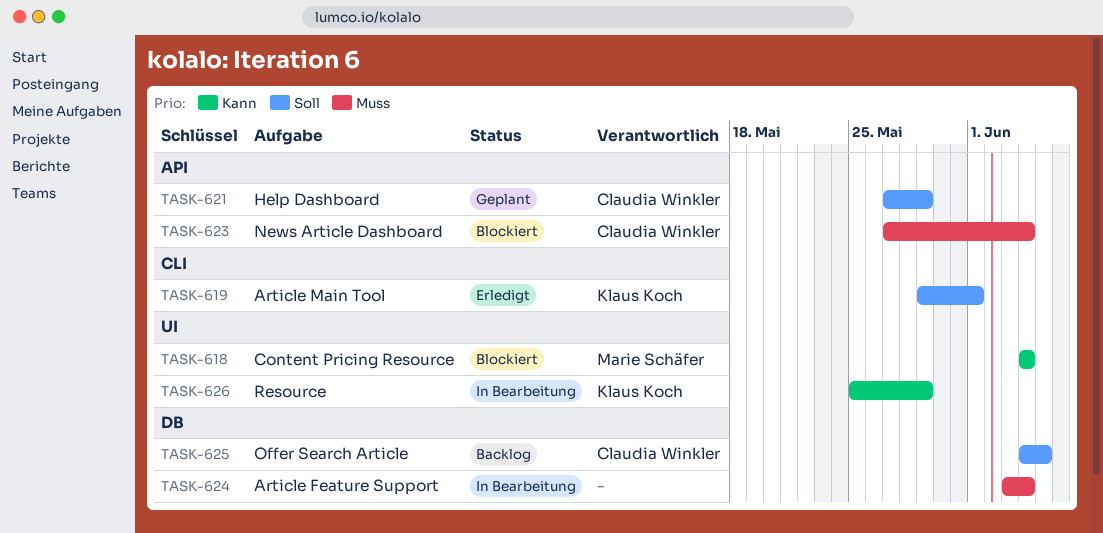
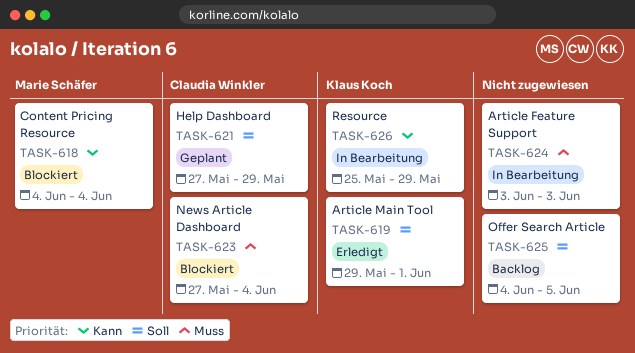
TASK-624, due: Jun 4 -> Jun 3
TASK-625, owner: Claudia Winkler -> none

